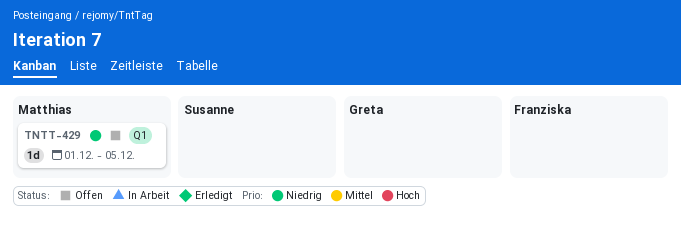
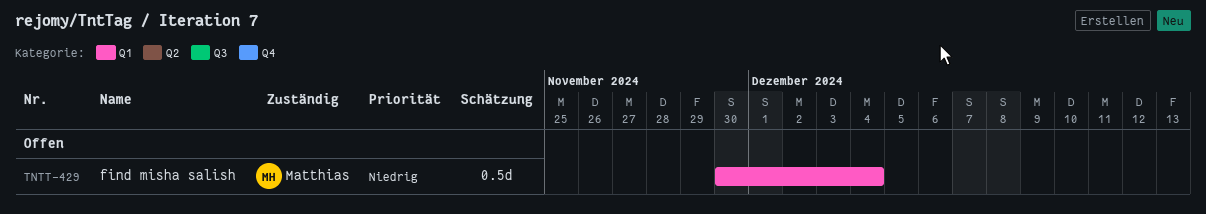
TNTT-429, estimate: 1d -> 0.5d
TNTT-429, start: Dec 1 -> Nov 30
TNTT-429, due: Dec 5 -> Dec 4

